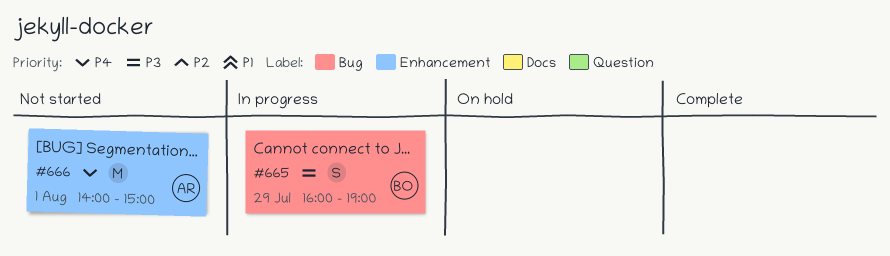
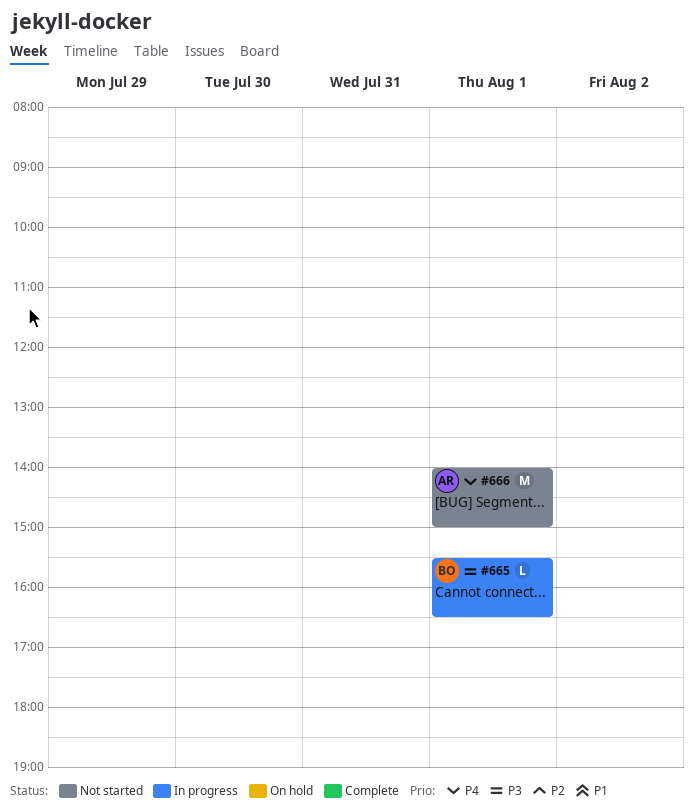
#665, estimate: S -> L
#665, day: Jul 29 -> Aug 1
#665, begins: 16:00 -> 15:30
#665, ends: 19:00 -> 16:30

